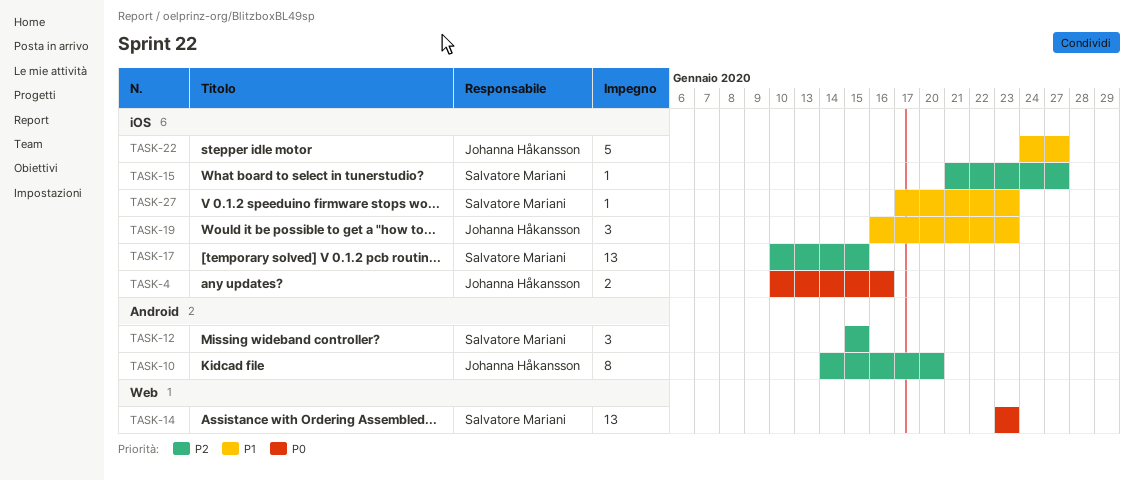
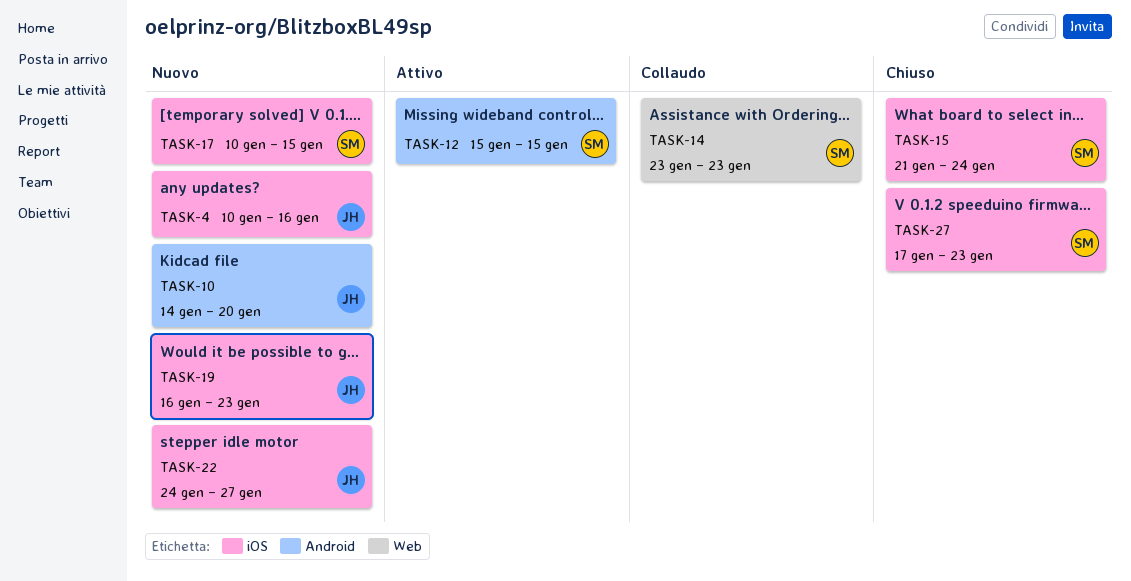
TASK-15, due: Jan 27 -> Jan 24

